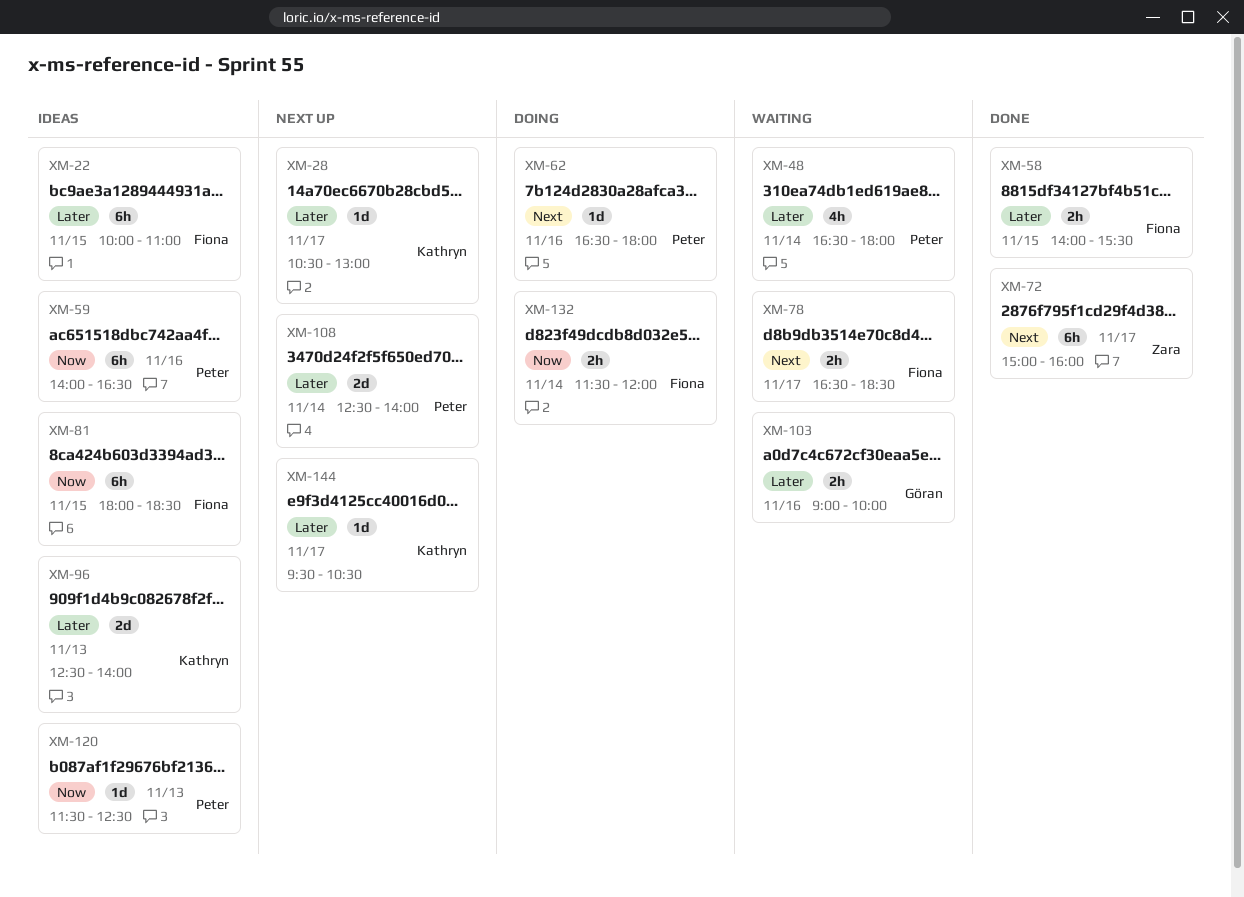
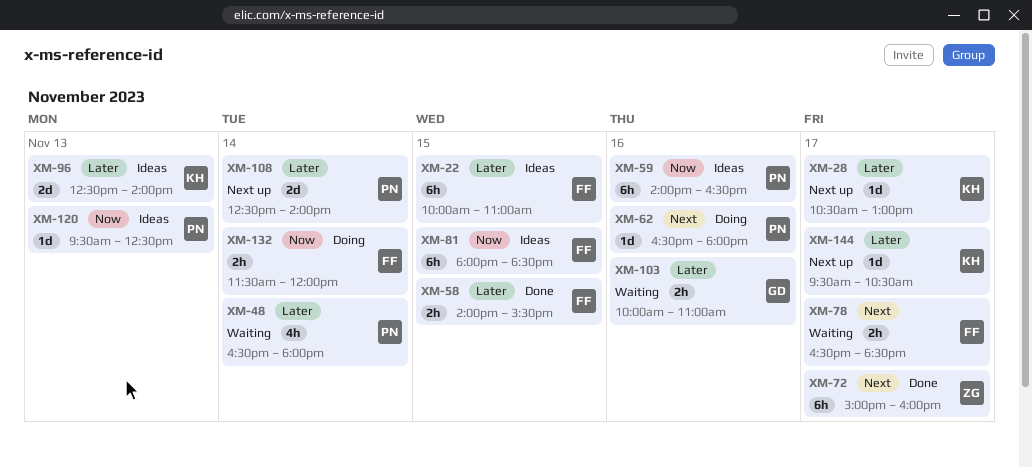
XM-103, begins: 09:00 -> 10:00
XM-103, ends: 10:00 -> 11:00
XM-120, begins: 11:30 -> 09:30

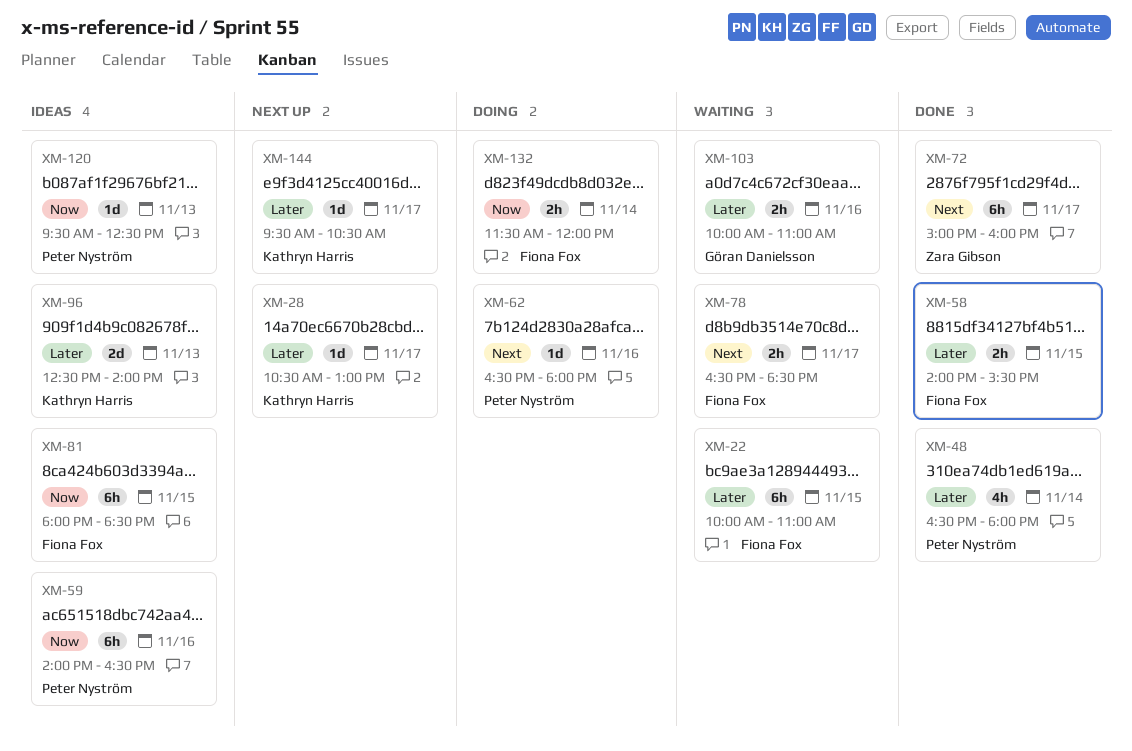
XM-22, status: Ideas -> Waiting
XM-48, status: Waiting -> Done
XM-108: present -> none

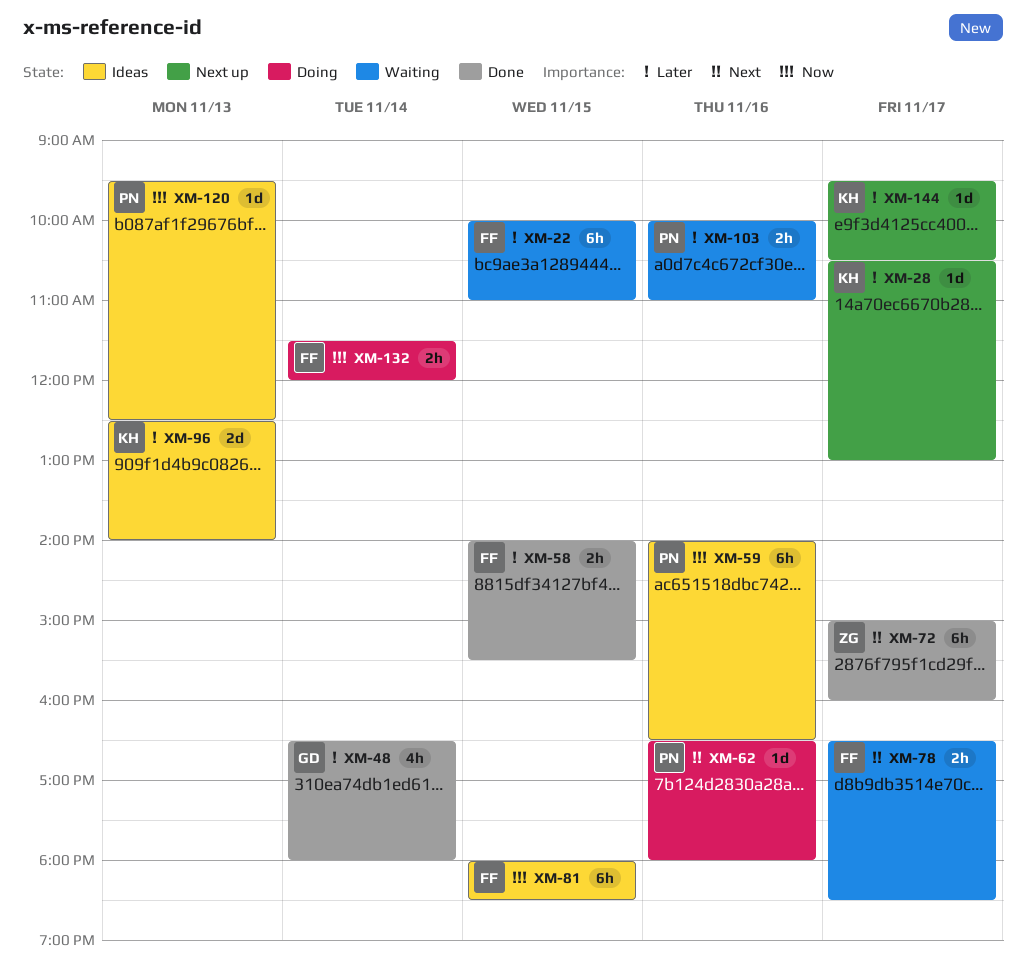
XM-48, owner: Peter Nyström -> Göran Danielsson
XM-103, owner: Göran Danielsson -> Peter Nyström

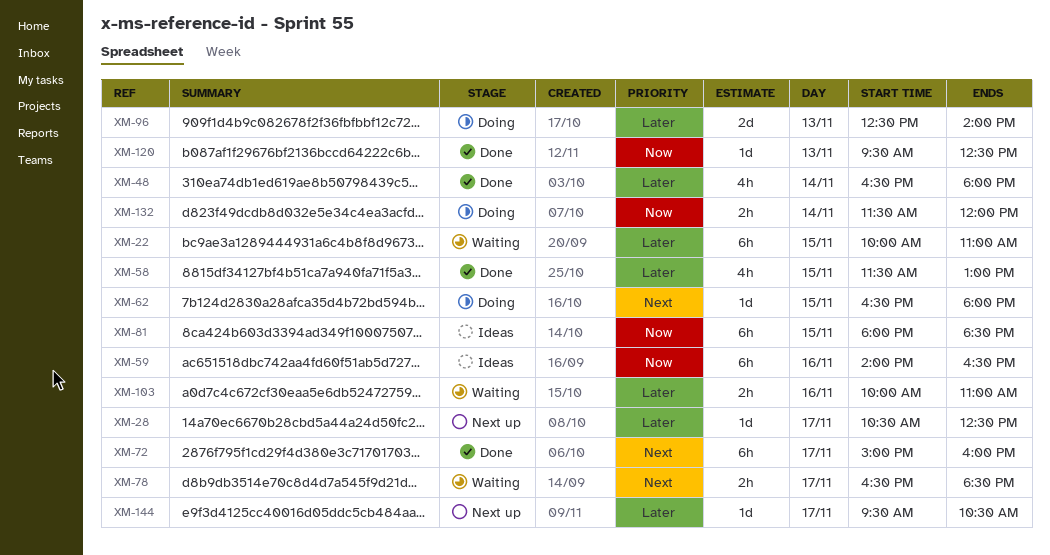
XM-28, ends: 13:00 -> 12:30
XM-58, estimate: 2h -> 4h
XM-58, begins: 14:00 -> 11:30
XM-58, ends: 15:30 -> 13:00
XM-62, day: Nov 16 -> Nov 15
XM-96, status: Ideas -> Doing
XM-120, status: Ideas -> Done

